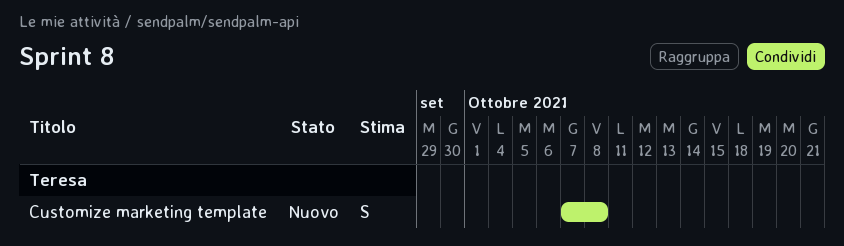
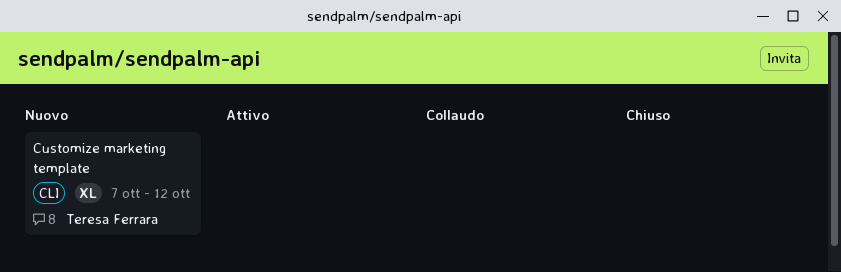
Customize marketing template, estimate: S -> XL
Customize marketing template, due: Oct 8 -> Oct 12

